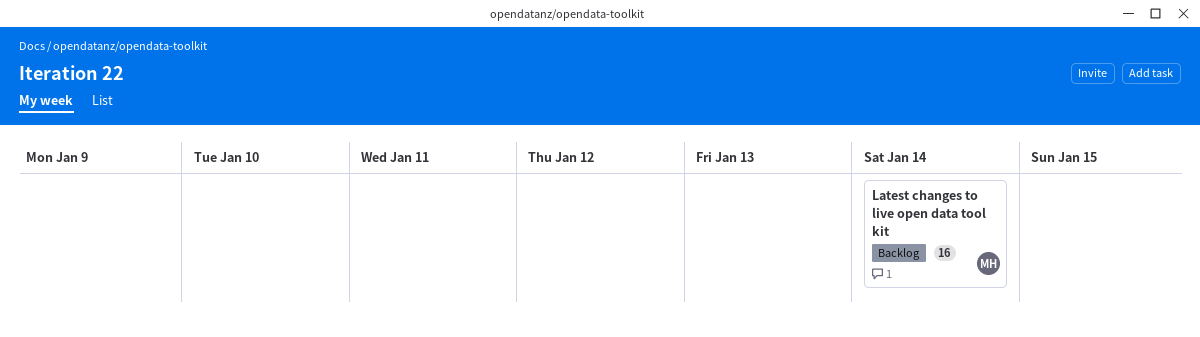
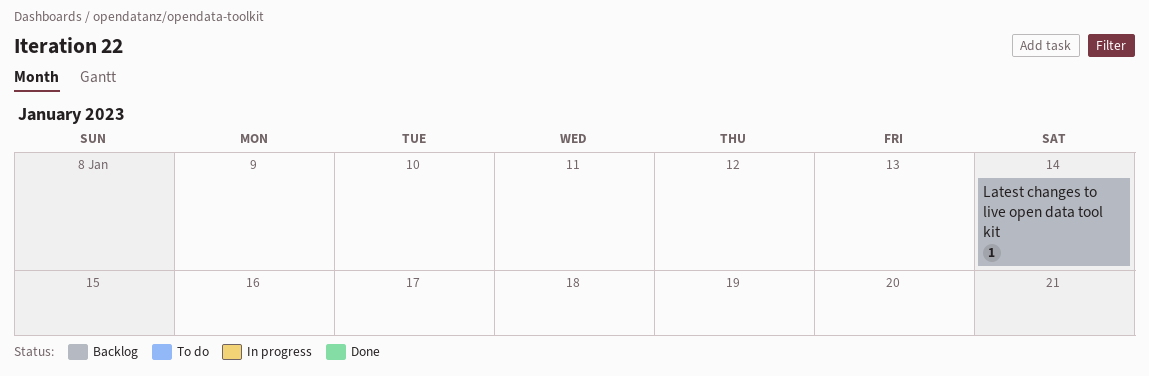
Latest changes to live open data tool kit, estimate: 16 -> 1

